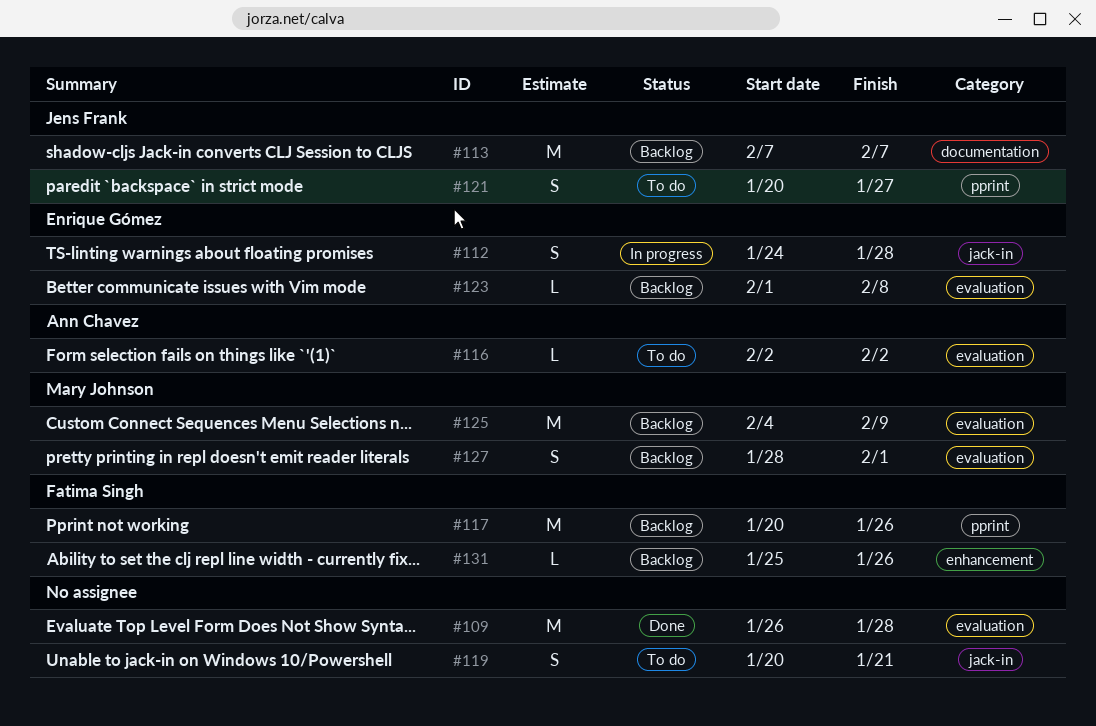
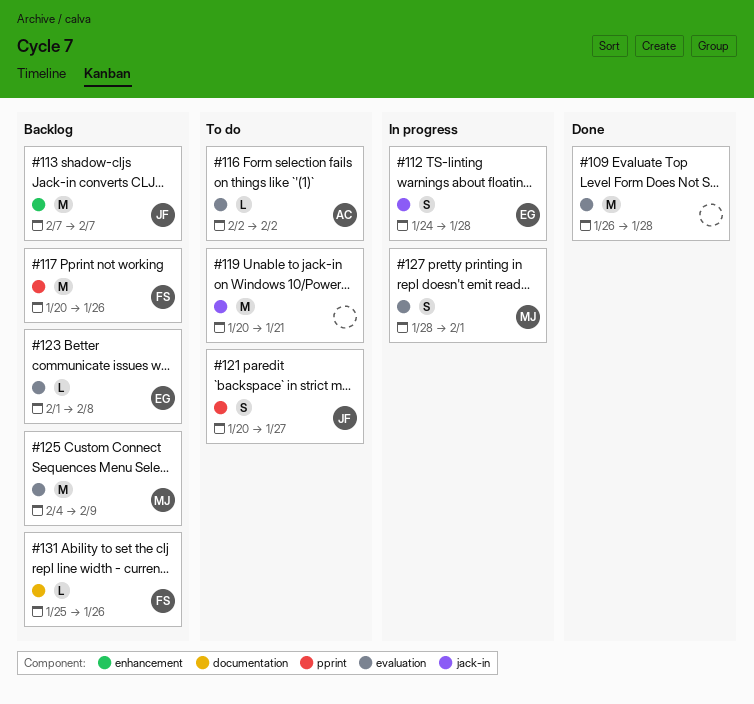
#113, label: documentation -> enhancement
#119, estimate: S -> M
#127, status: Backlog -> In progress
#131, label: enhancement -> documentation

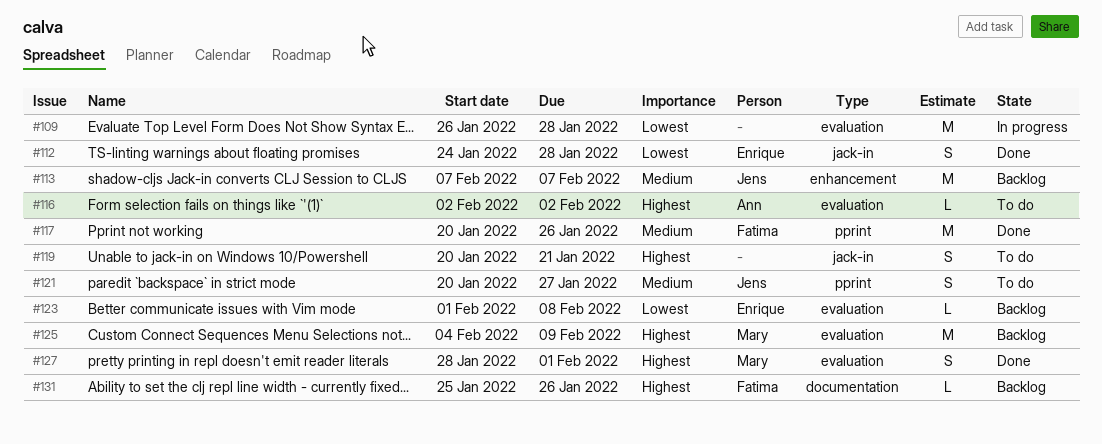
#109, status: Done -> In progress
#112, status: In progress -> Done
#117, status: Backlog -> Done
#119, estimate: M -> S
#127, status: In progress -> Done

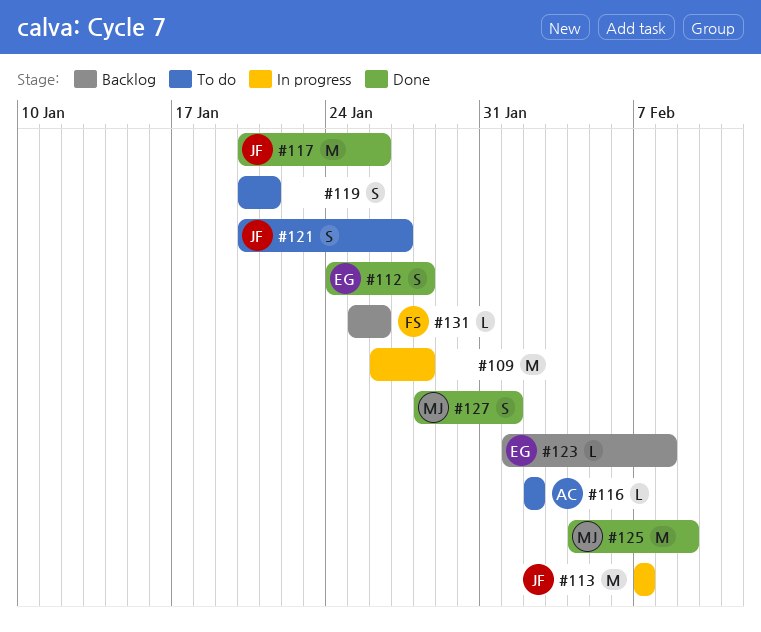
#113, status: Backlog -> In progress
#117, owner: Fatima -> Jens
#125, status: Backlog -> Done

